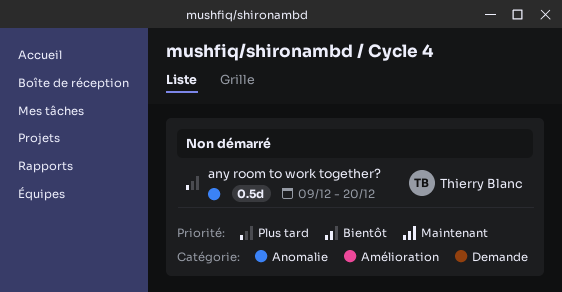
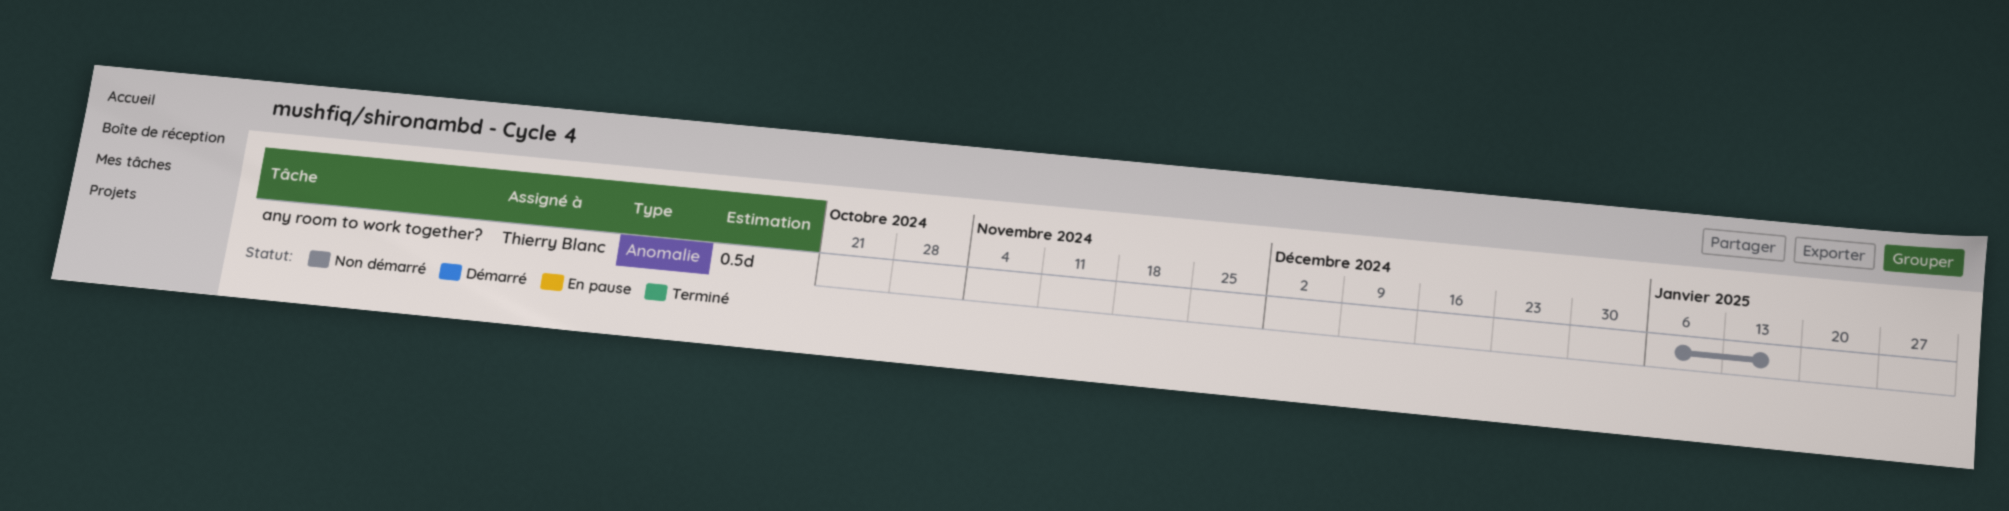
any room to work together?, start: Dec 9 -> Jan 6
any room to work together?, due: Dec 20 -> Jan 17

